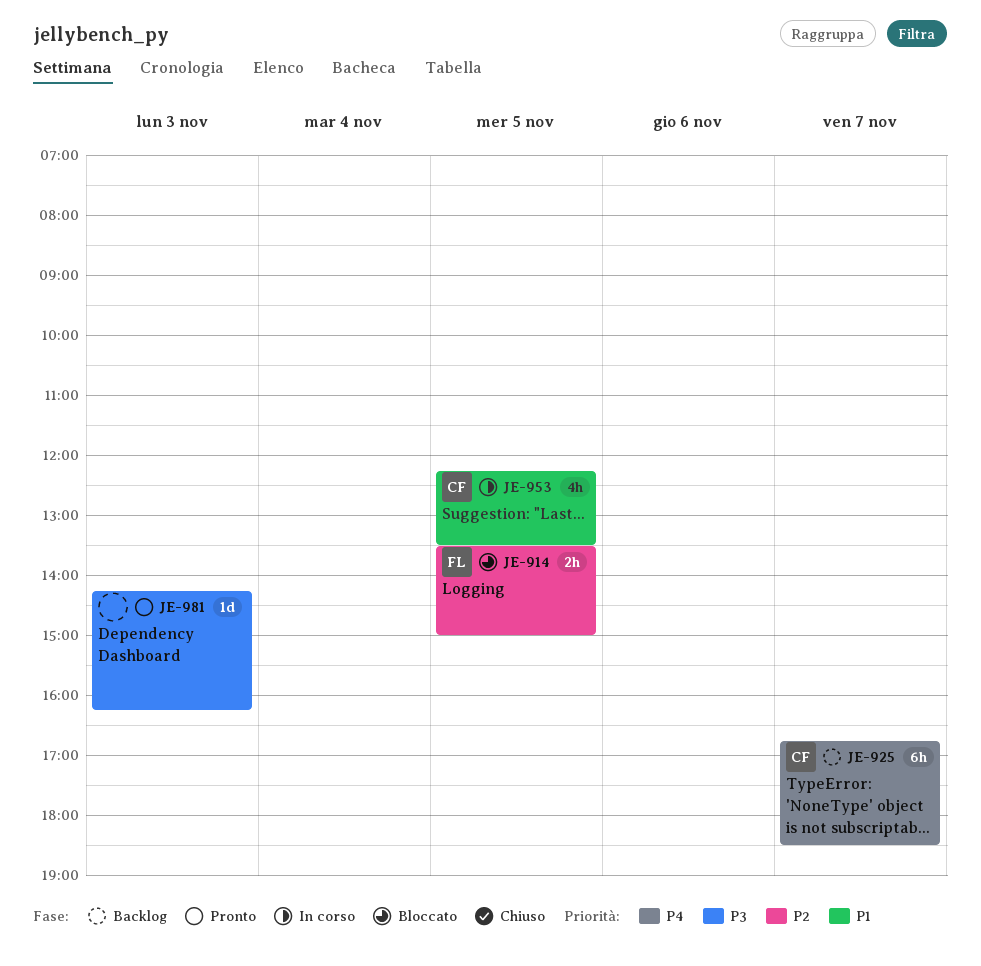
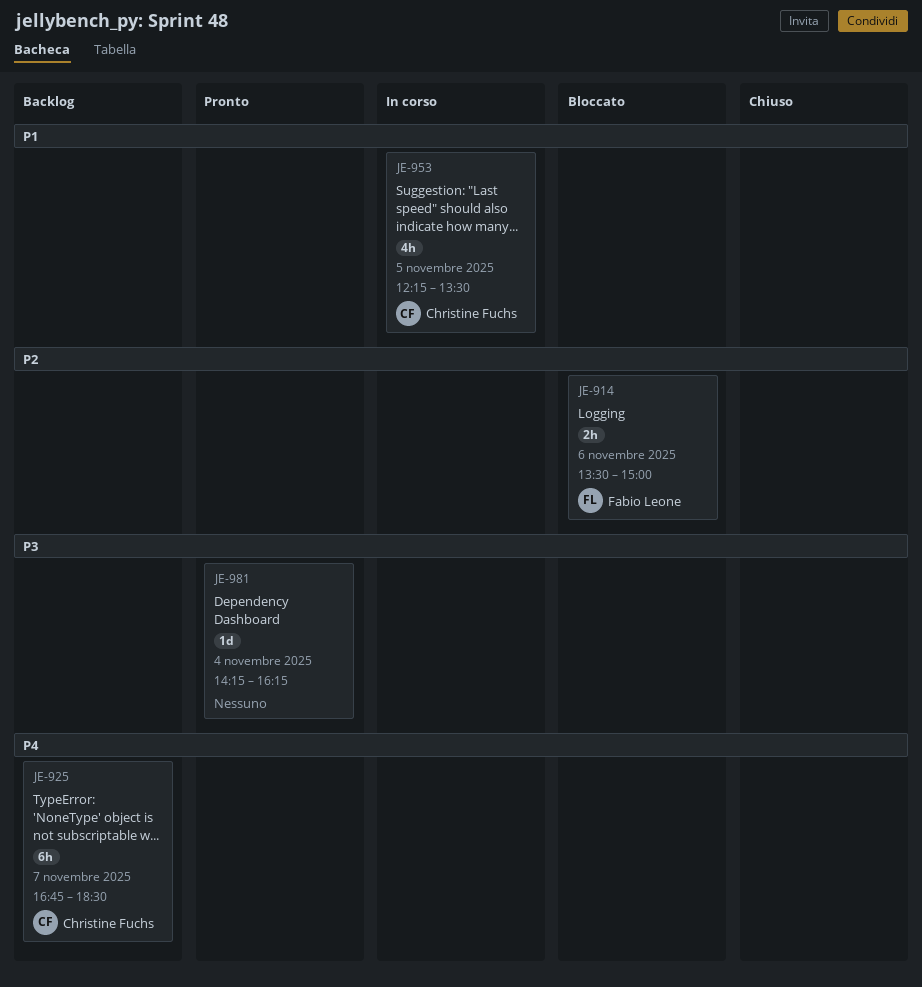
JE-914, day: Nov 5 -> Nov 6
JE-981, day: Nov 3 -> Nov 4

